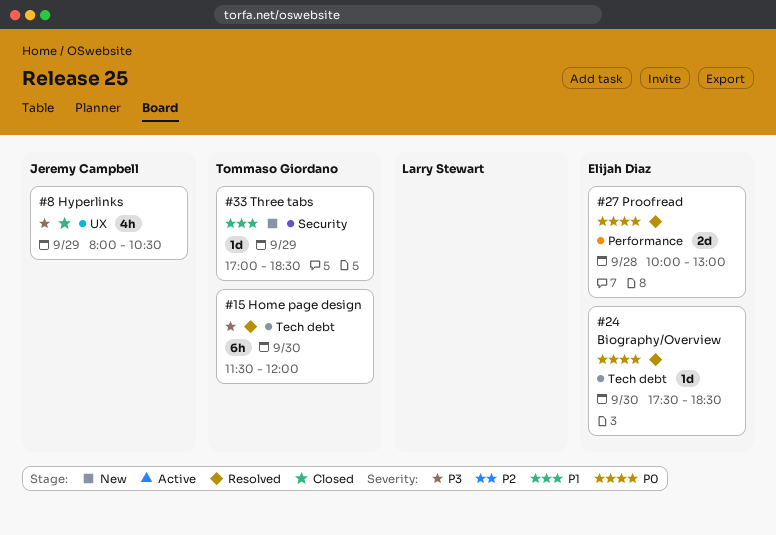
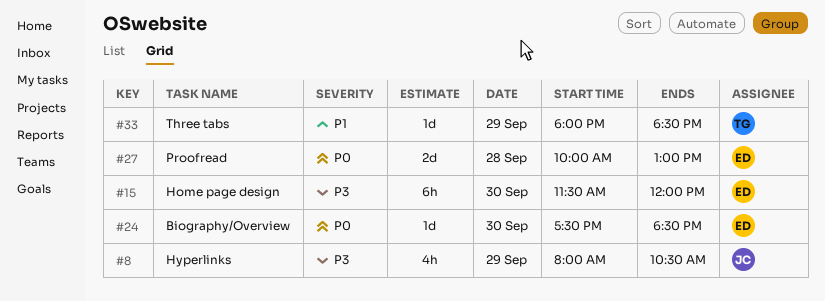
#15, owner: Tommaso Giordano -> Elijah Diaz
#33, begins: 17:00 -> 18:00

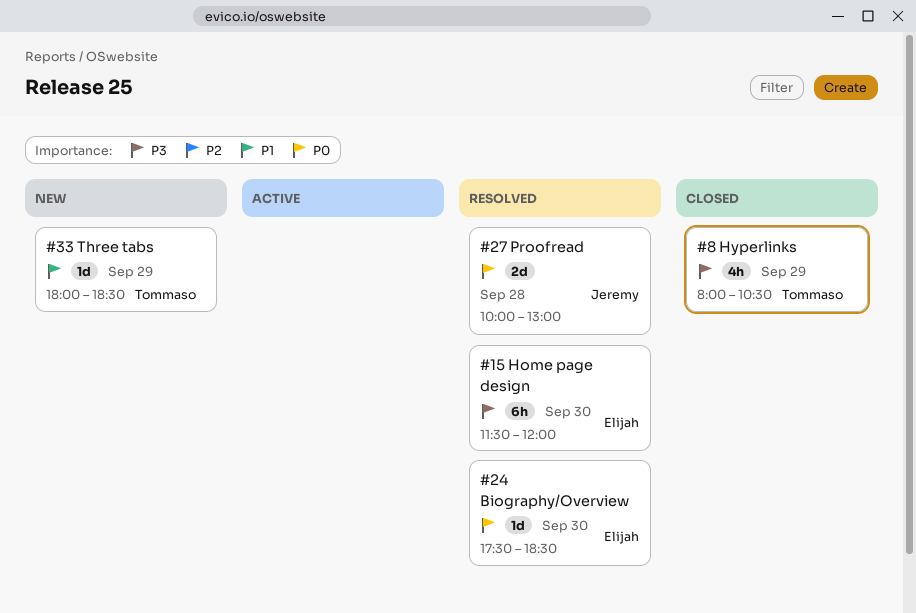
#8, owner: Jeremy -> Tommaso
#27, owner: Elijah -> Jeremy

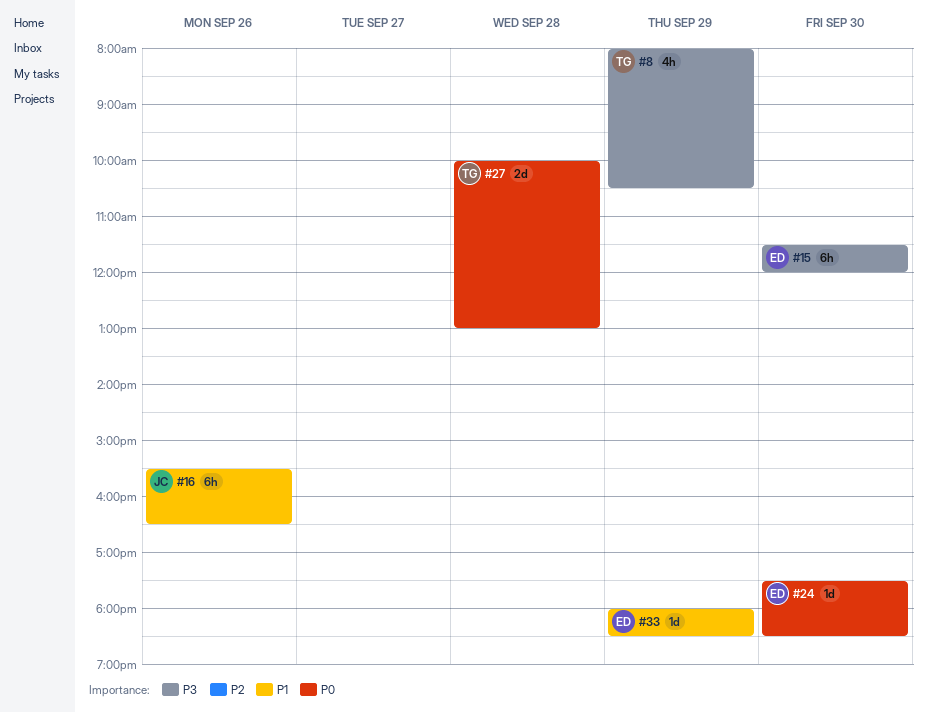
#16: none -> present
#27, owner: Jeremy -> Tommaso
#33, owner: Tommaso -> Elijah

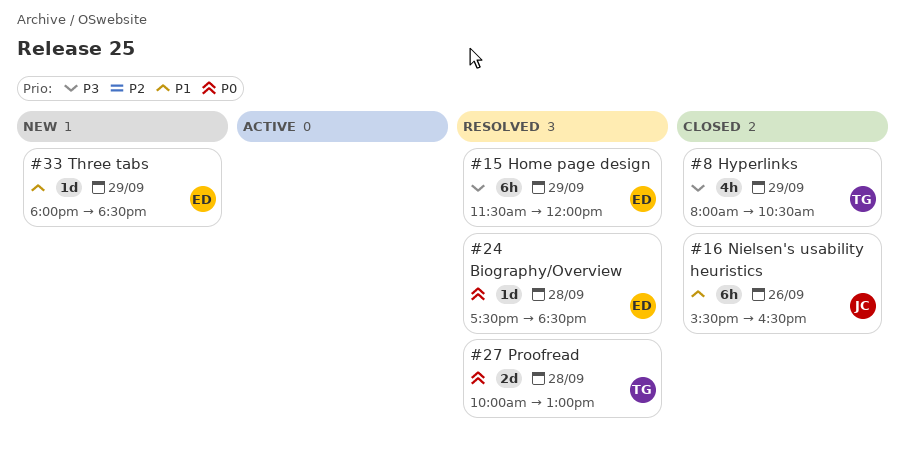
#15, day: Sep 30 -> Sep 29
#24, day: Sep 30 -> Sep 28

